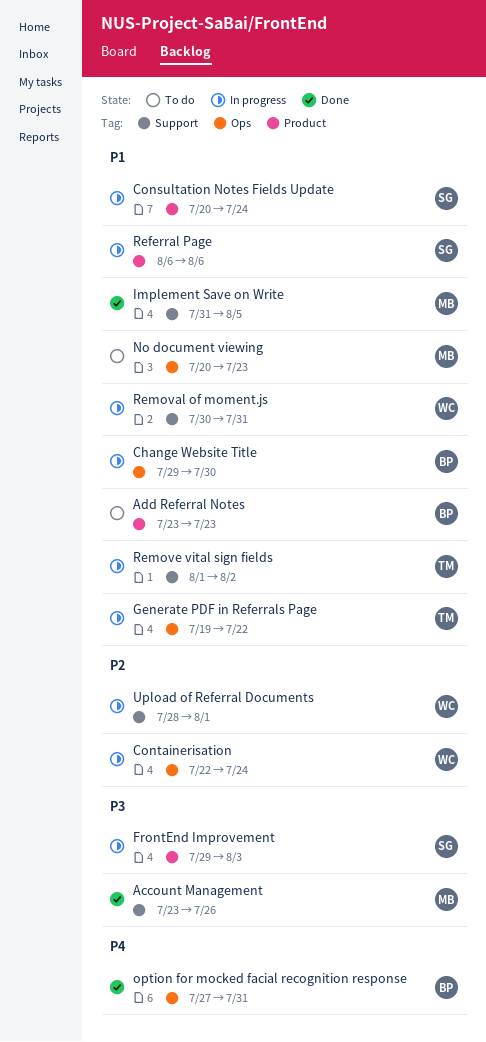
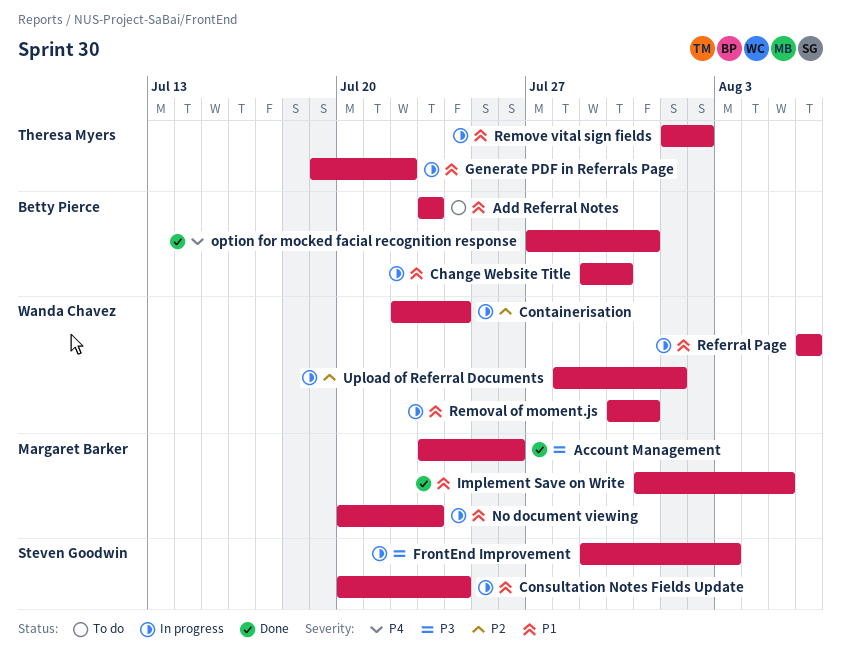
No document viewing, status: To do -> In progress
Referral Page, owner: Steven Goodwin -> Wanda Chavez

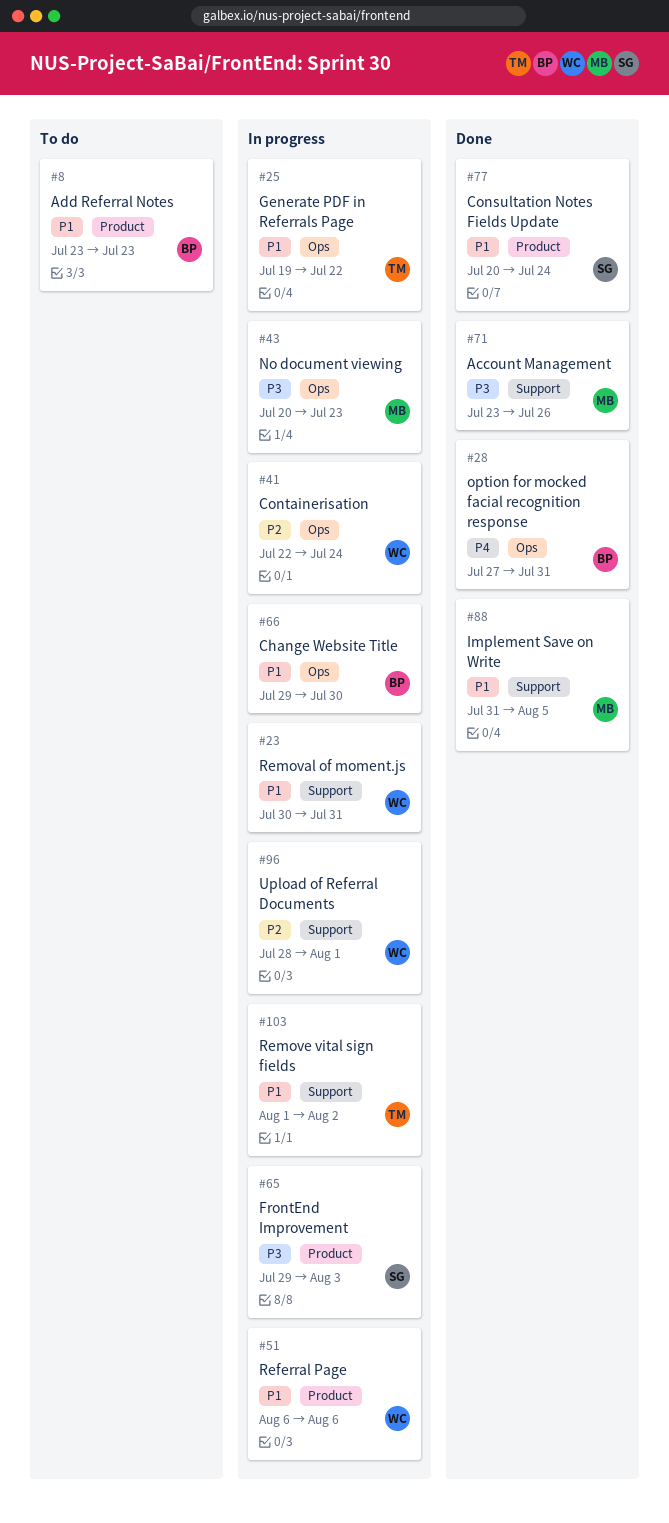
Consultation Notes Fields Update, status: In progress -> Done
No document viewing, priority: P1 -> P3

